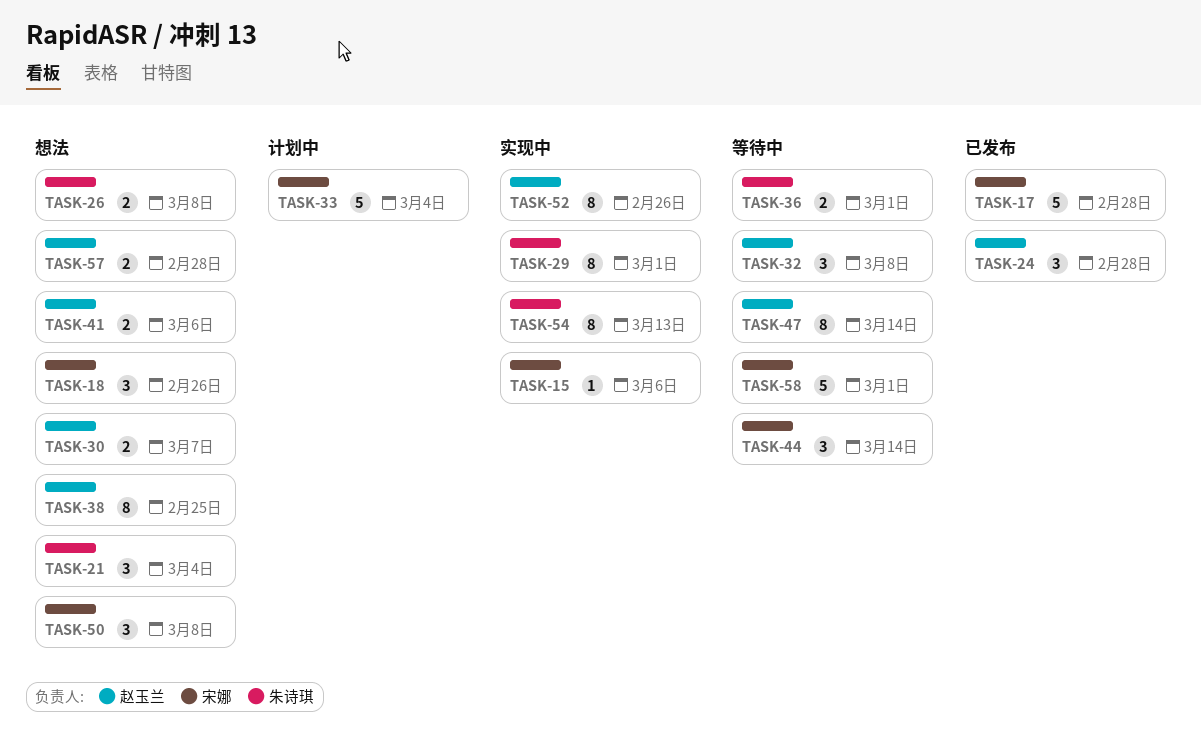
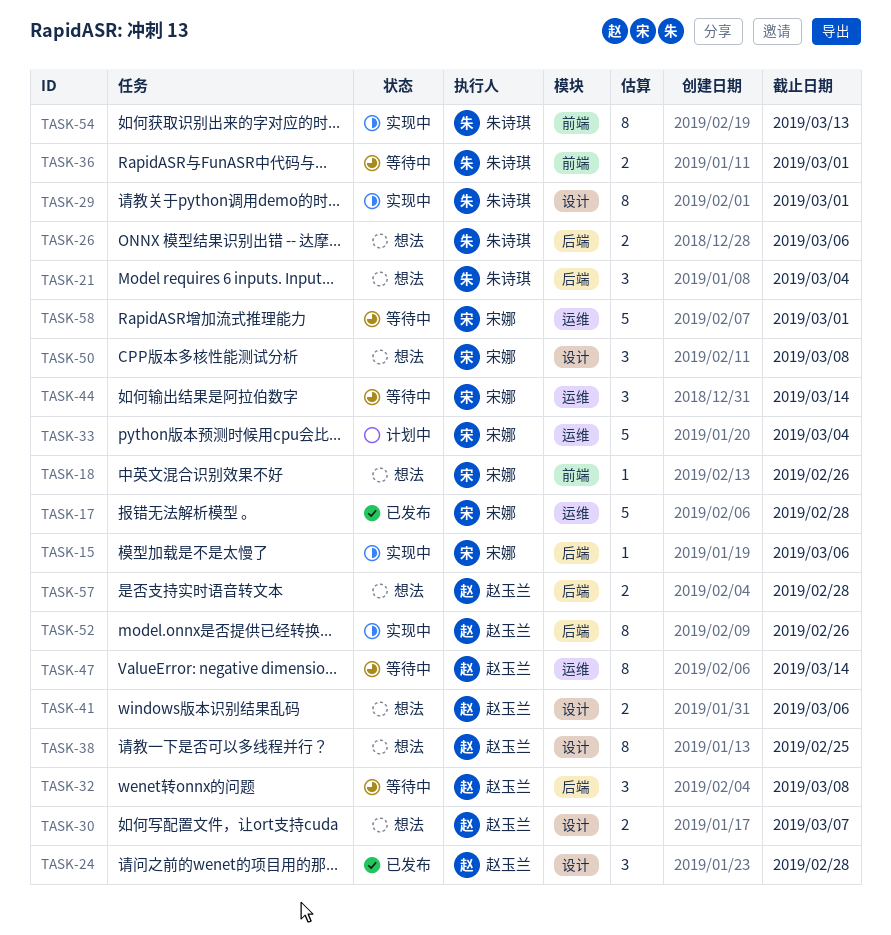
TASK-18, estimate: 3 -> 1
TASK-26, due: Mar 8 -> Mar 6

